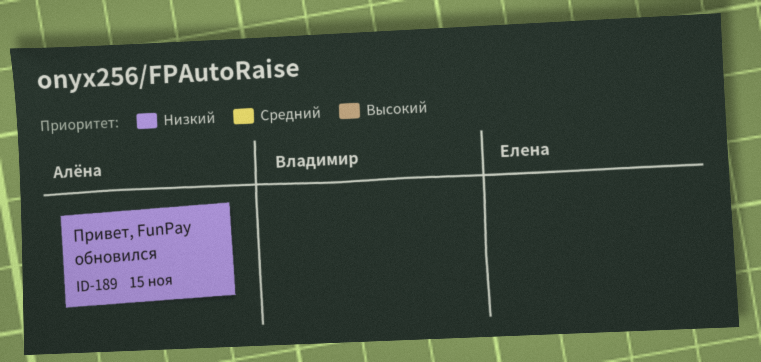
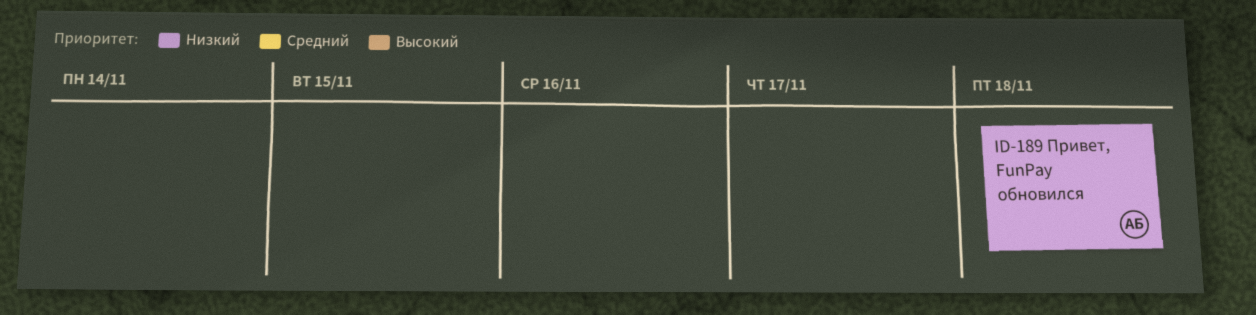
ID-189, due: Nov 15 -> Nov 18

